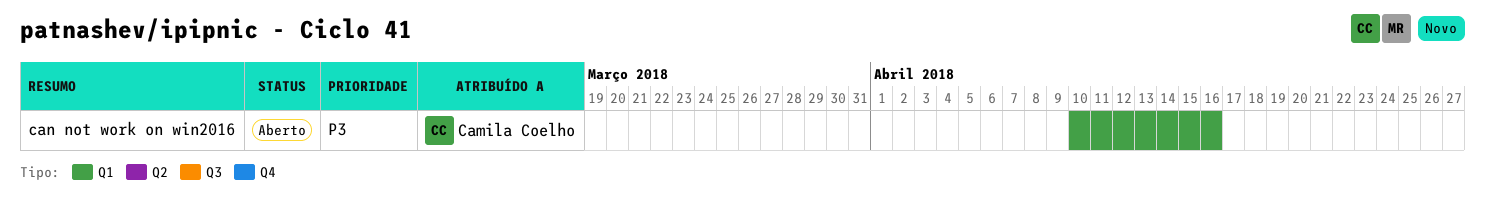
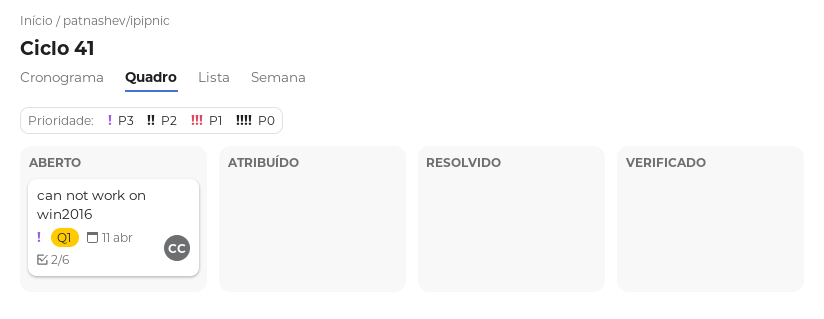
can not work on win2016, due: Apr 16 -> Apr 11

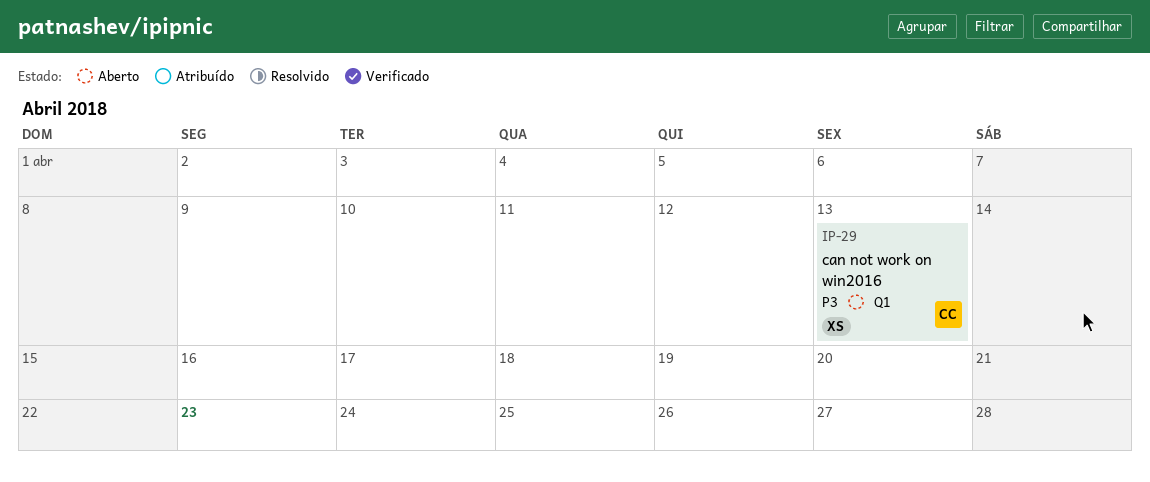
can not work on win2016, due: Apr 11 -> Apr 13

